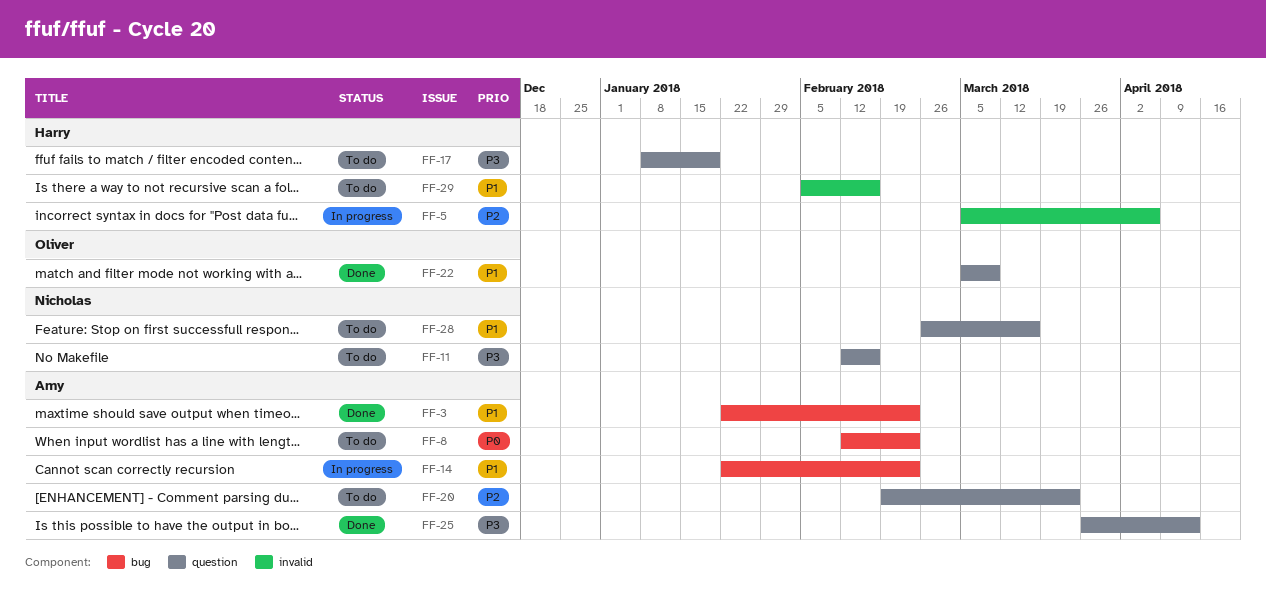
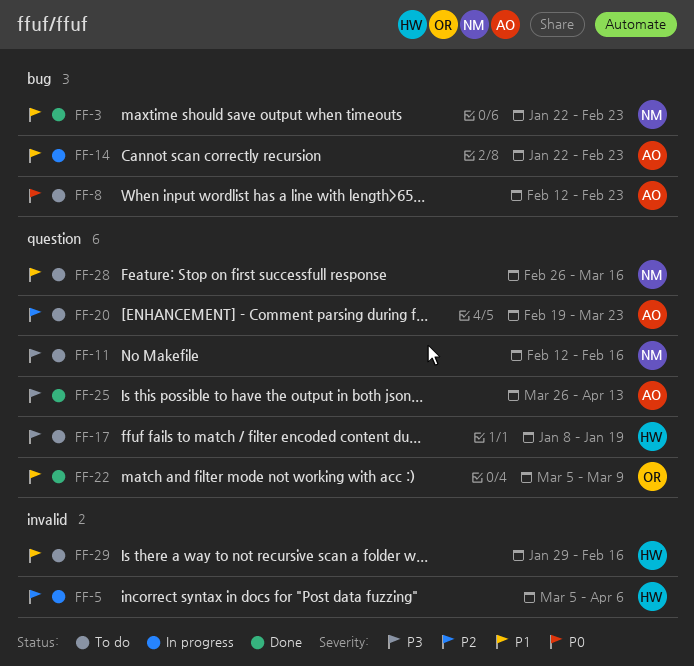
FF-3, owner: Amy -> Nicholas
FF-29, start: Feb 5 -> Jan 29

